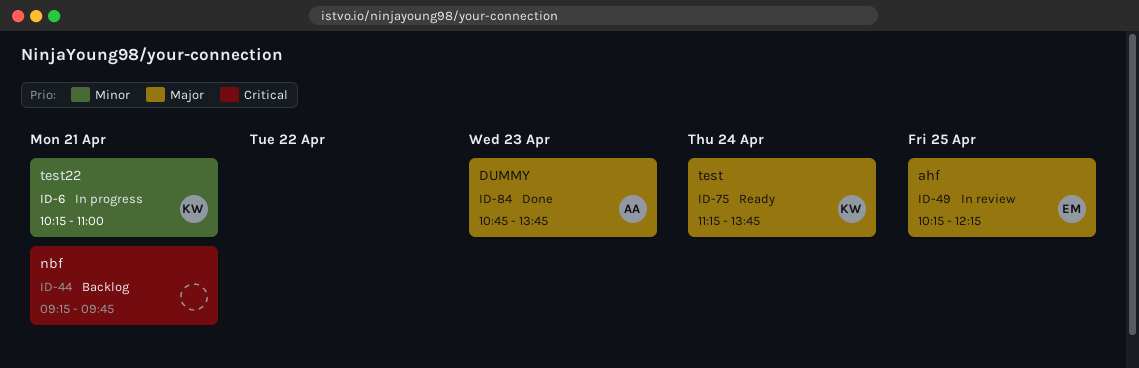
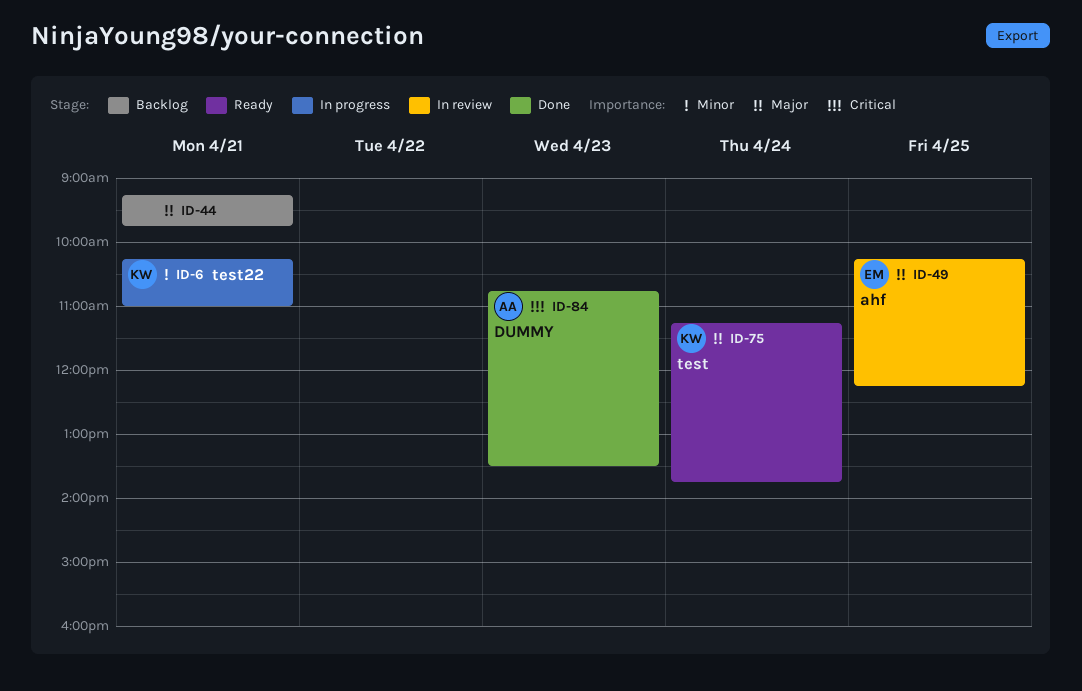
ID-44, priority: Critical -> Major
ID-84, priority: Major -> Critical
ID-84, ends: 13:45 -> 13:30

